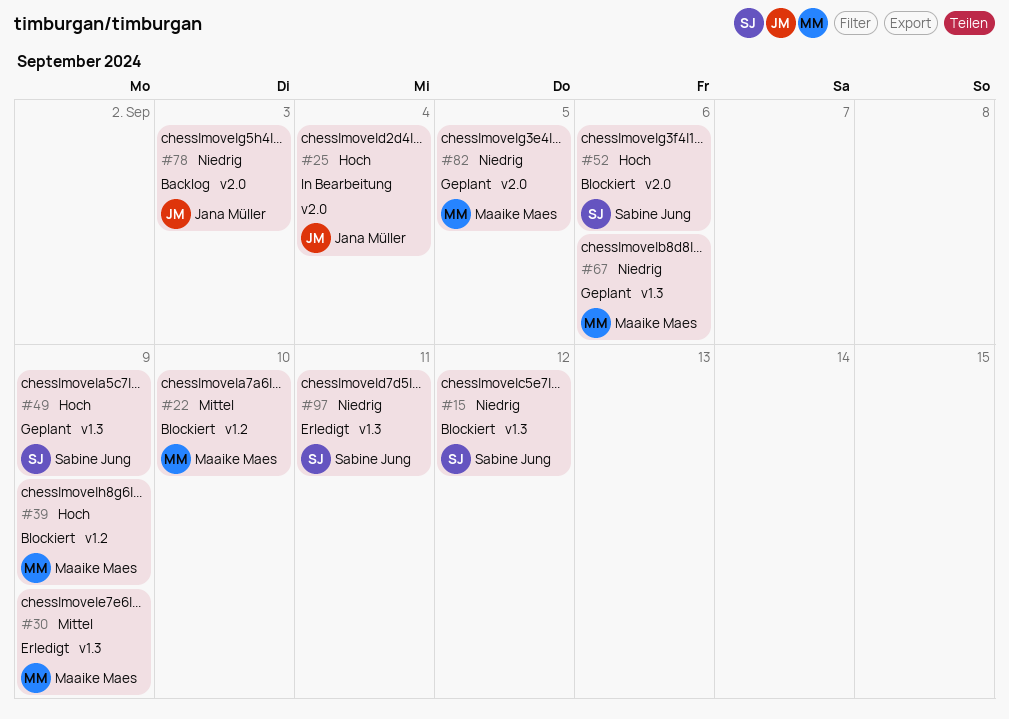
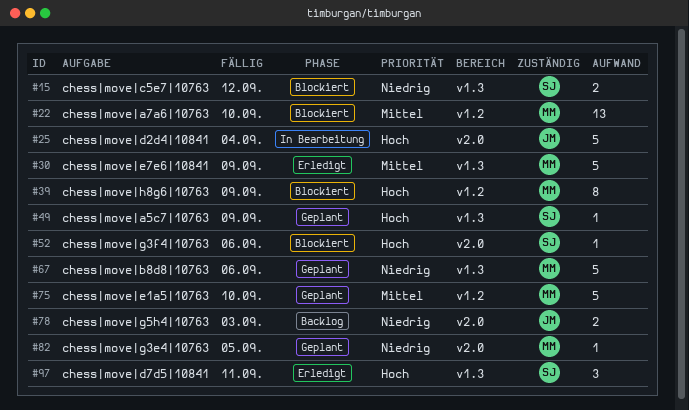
#75: none -> present
#97, priority: Niedrig -> Hoch

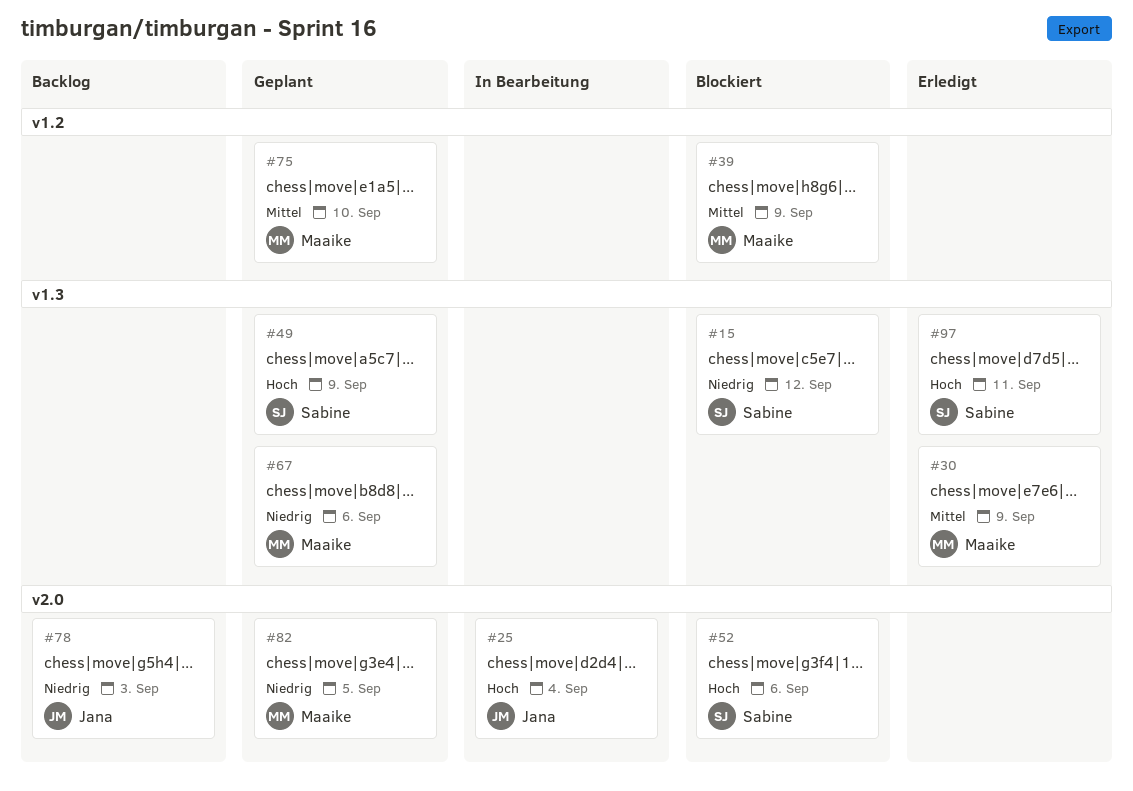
#22: present -> none
#39, priority: Hoch -> Mittel

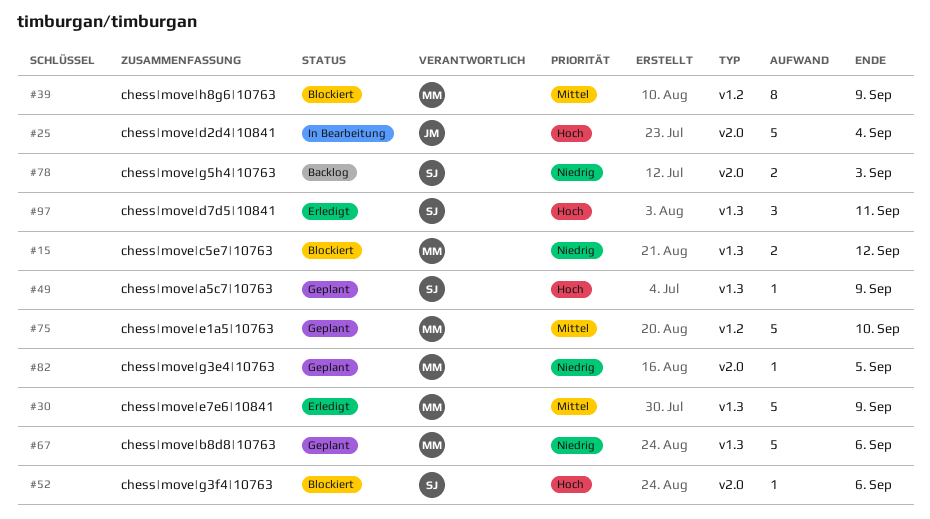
#15, owner: Sabine -> Maaike
#78, owner: Jana -> Sabine

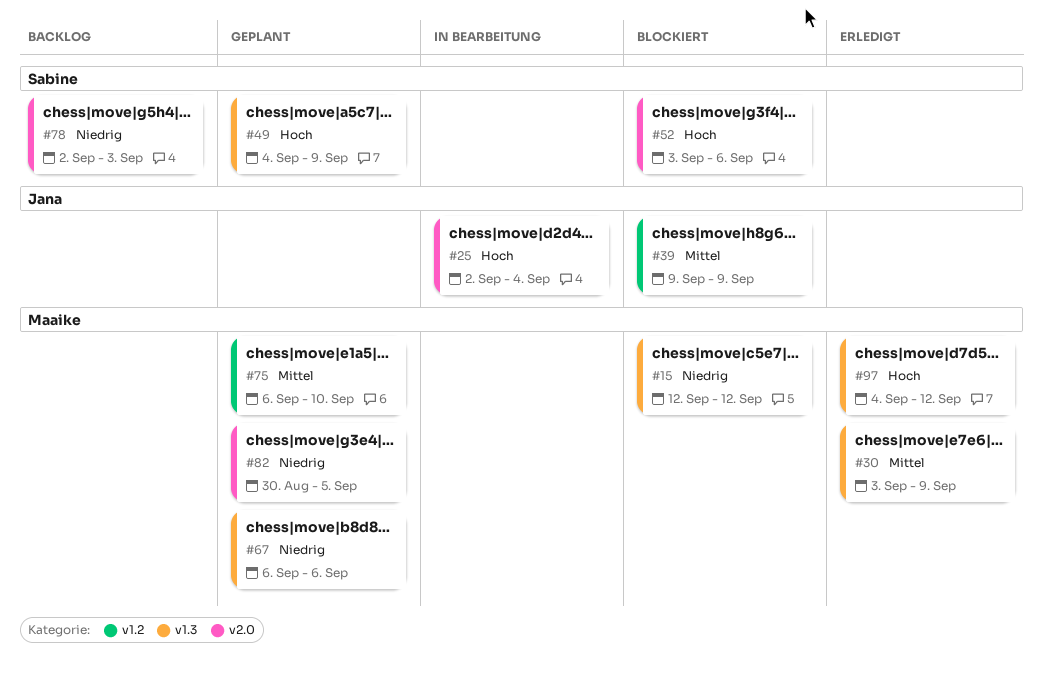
#39, owner: Maaike -> Jana
#97, owner: Sabine -> Maaike
#97, due: Sep 11 -> Sep 12

